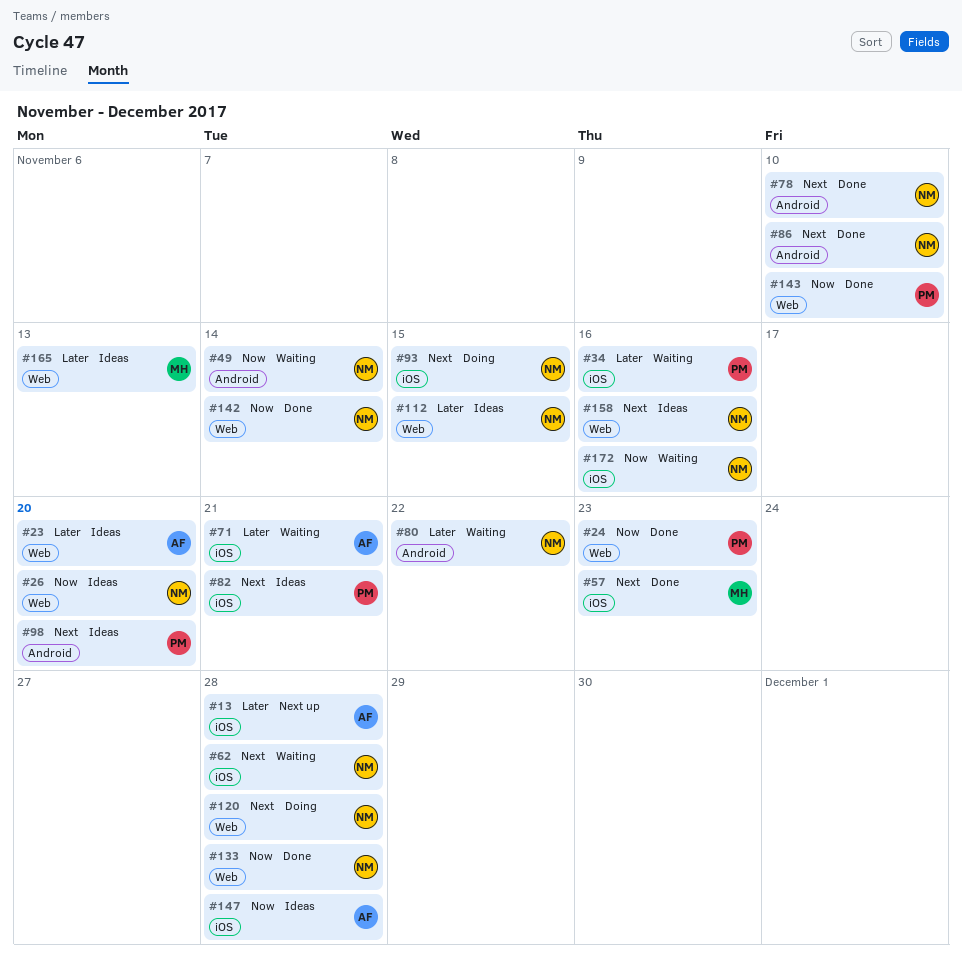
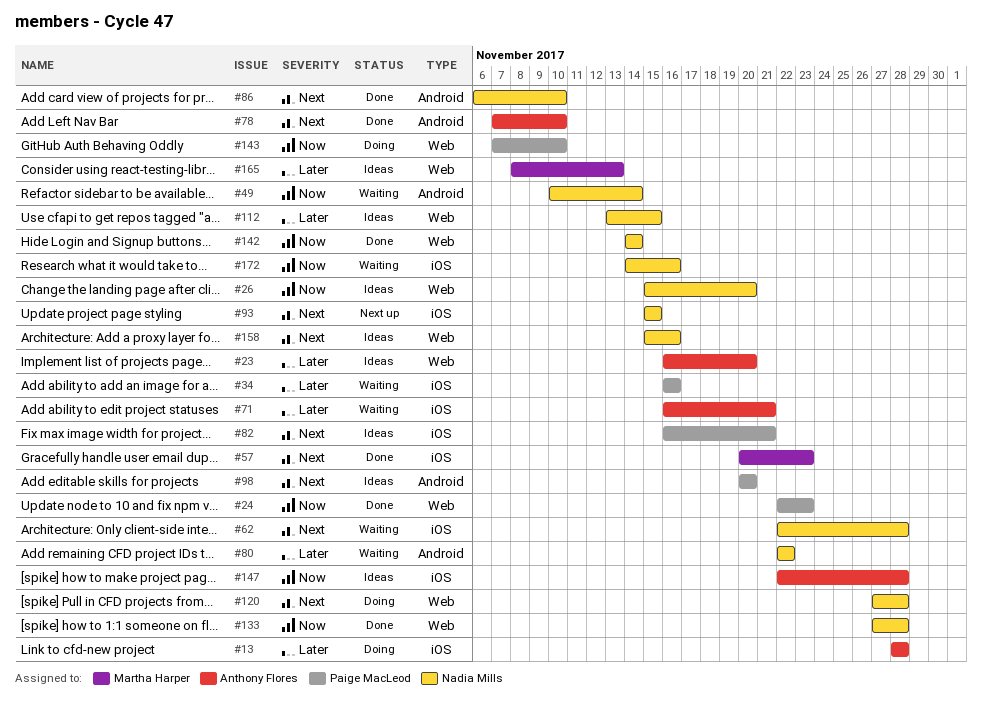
#13, status: Next up -> Doing
#78, owner: Nadia Mills -> Anthony Flores
#93, status: Doing -> Next up
#143, status: Done -> Doing

